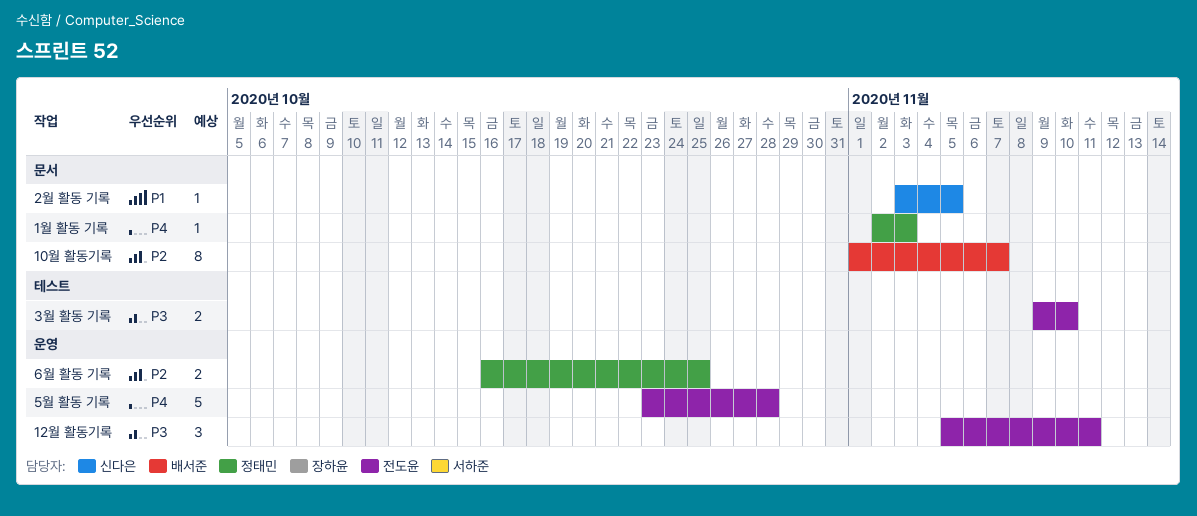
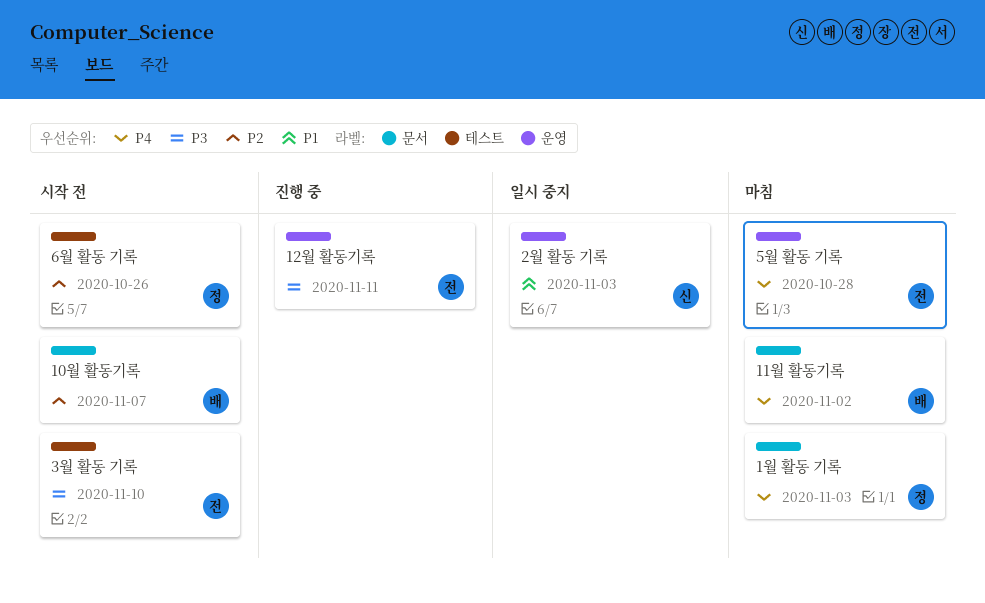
11월 활동기록: none -> present
2월 활동 기록, label: 문서 -> 운영
2월 활동 기록, due: Nov 5 -> Nov 3
6월 활동 기록, label: 운영 -> 테스트
6월 활동 기록, due: Oct 25 -> Oct 26

